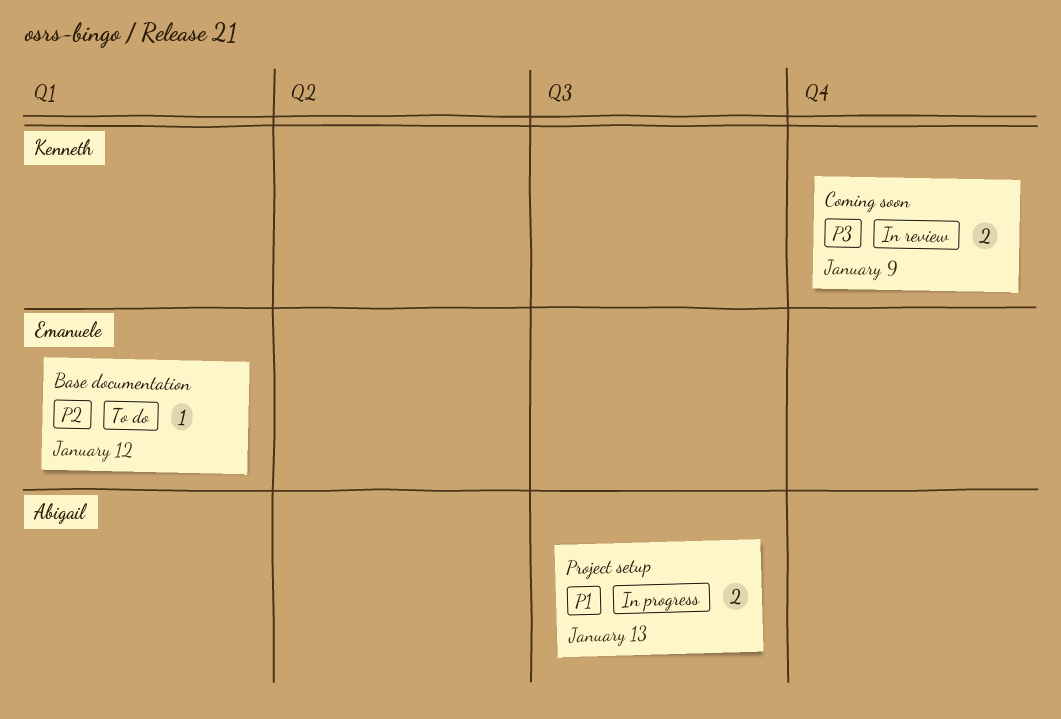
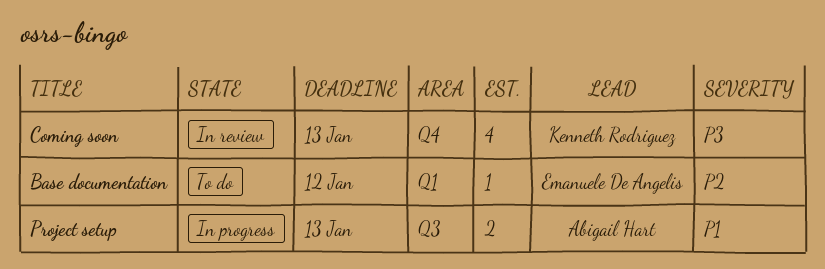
Coming soon, estimate: 2 -> 4
Coming soon, due: Jan 9 -> Jan 13

